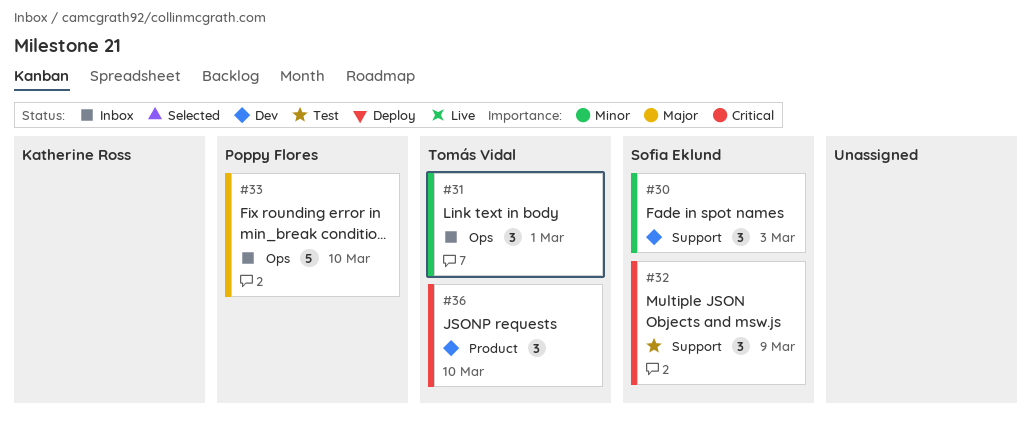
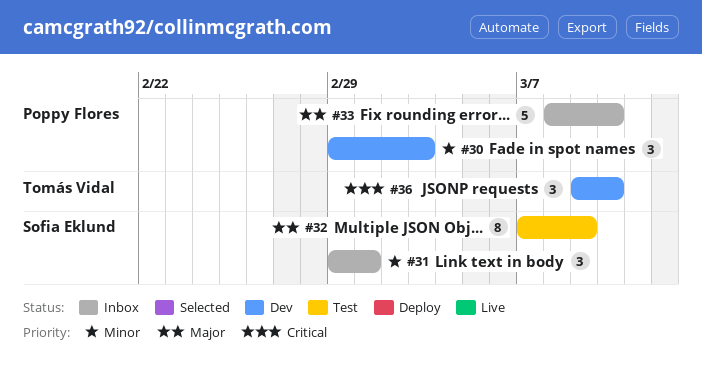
#30, owner: Sofia Eklund -> Poppy Flores
#31, owner: Tomás Vidal -> Sofia Eklund
#32, priority: Critical -> Major
#32, estimate: 3 -> 8

